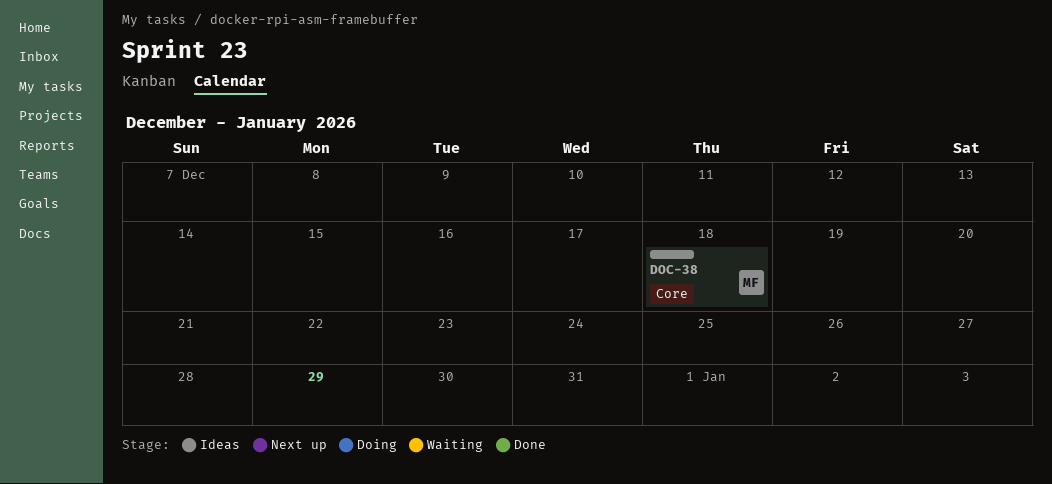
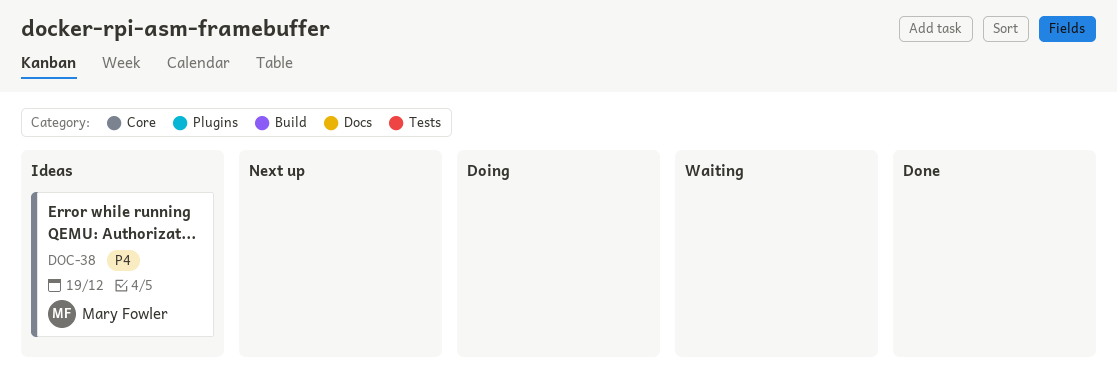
DOC-38, due: Dec 18 -> Dec 19

